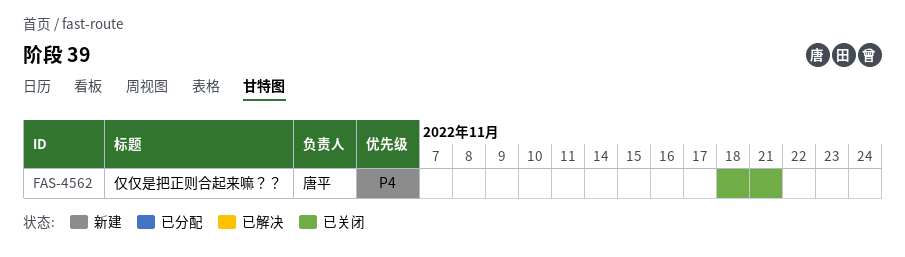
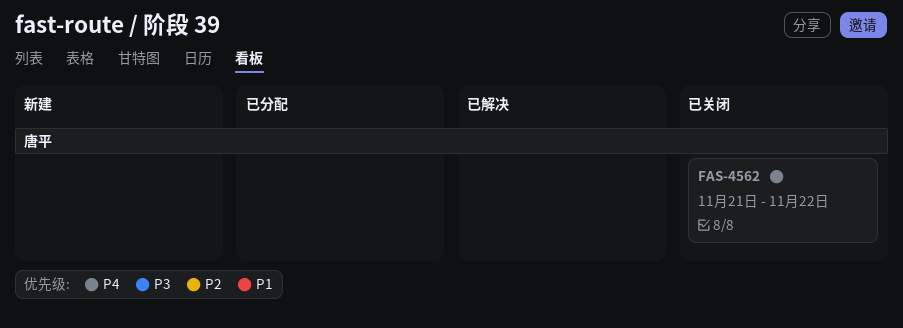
FAS-4562, start: Nov 18 -> Nov 21
FAS-4562, due: Nov 21 -> Nov 22

